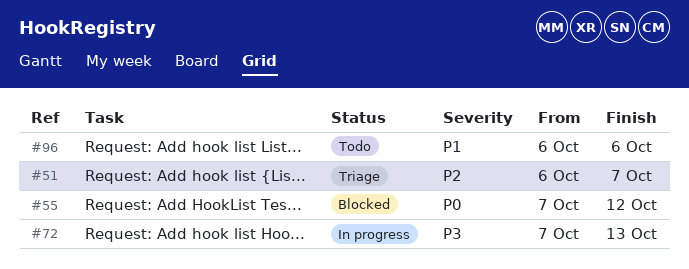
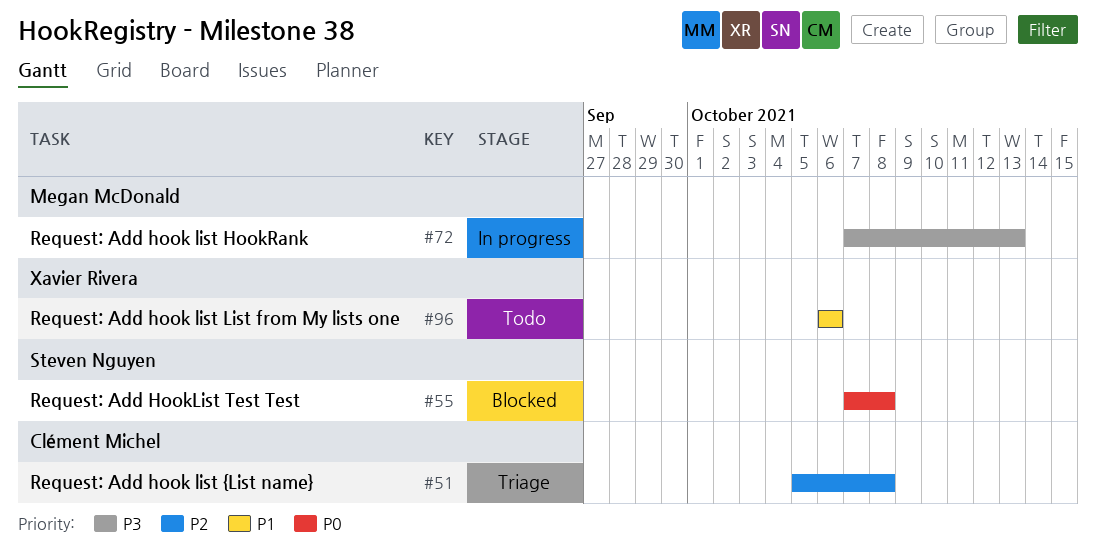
#51, start: Oct 6 -> Oct 5
#51, due: Oct 7 -> Oct 8
#55, due: Oct 12 -> Oct 8

